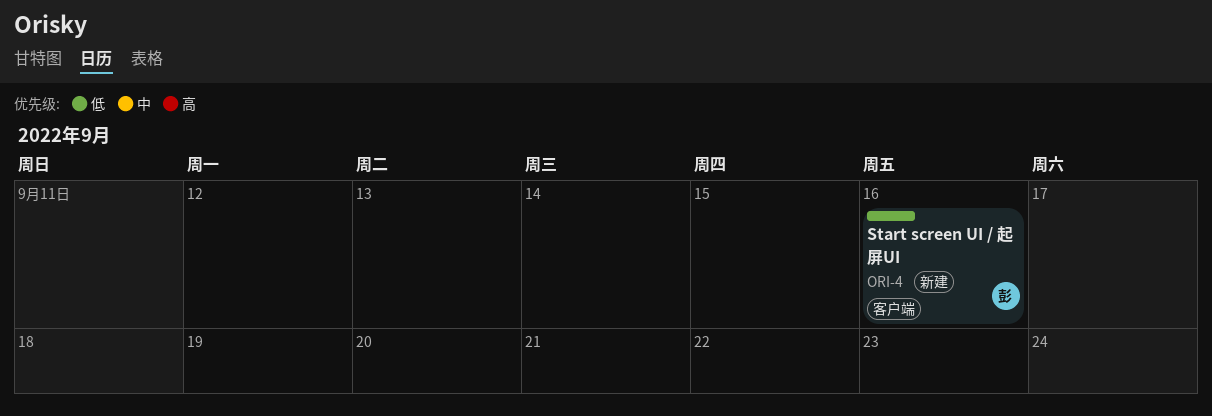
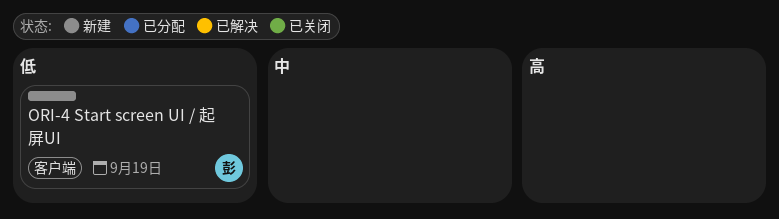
ORI-4, due: Sep 16 -> Sep 19

